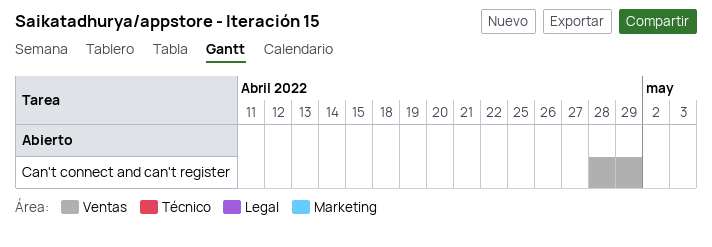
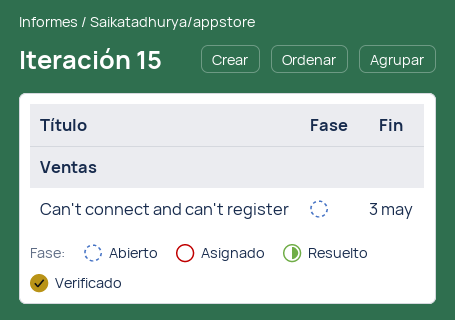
Can't connect and can't register, due: Apr 29 -> May 3

